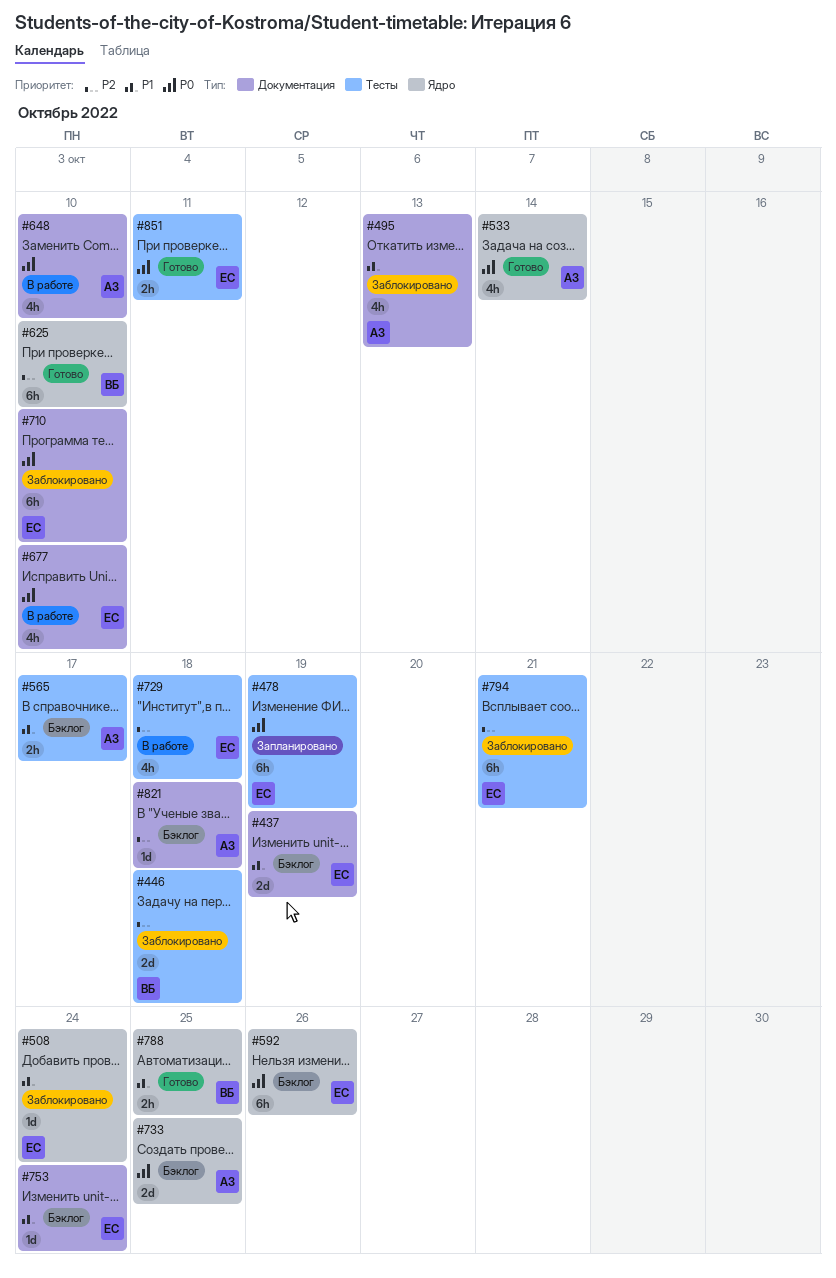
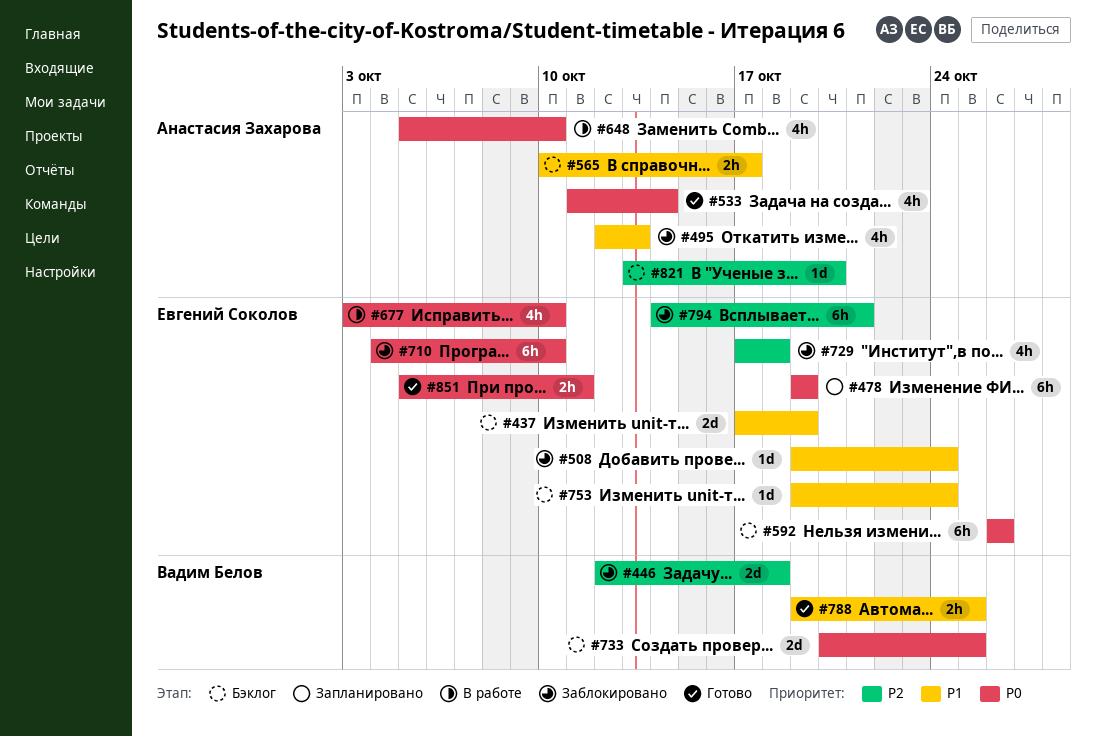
#625: present -> none
#729, status: В работе -> Заблокировано
#733, owner: Анастасия Захарова -> Вадим Белов
#821, due: Oct 18 -> Oct 20

